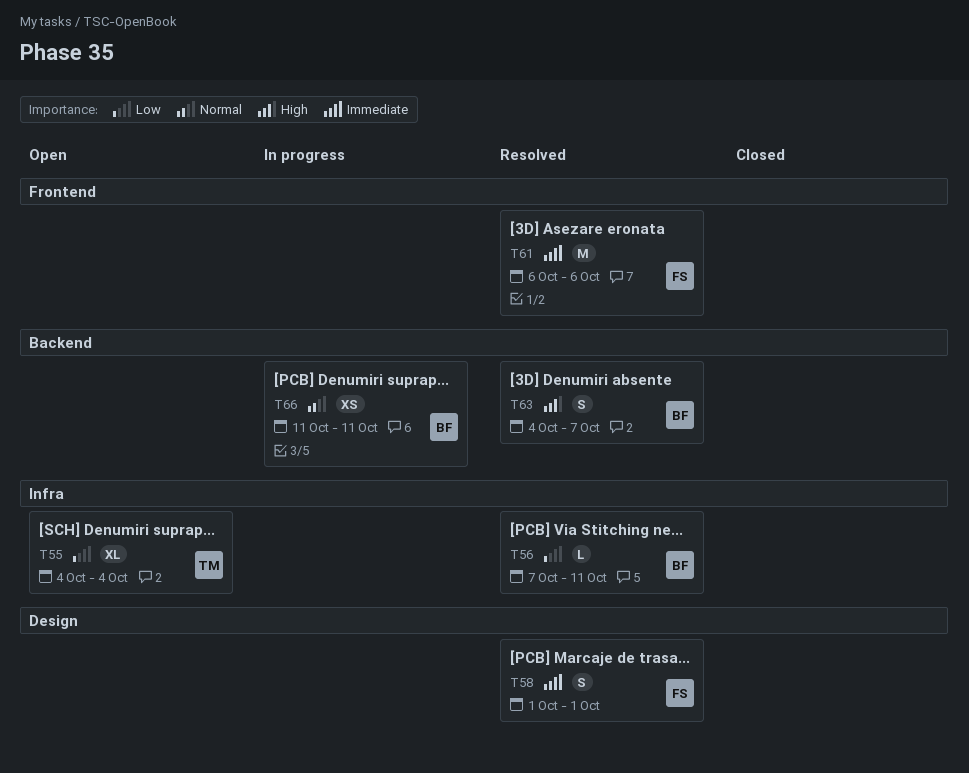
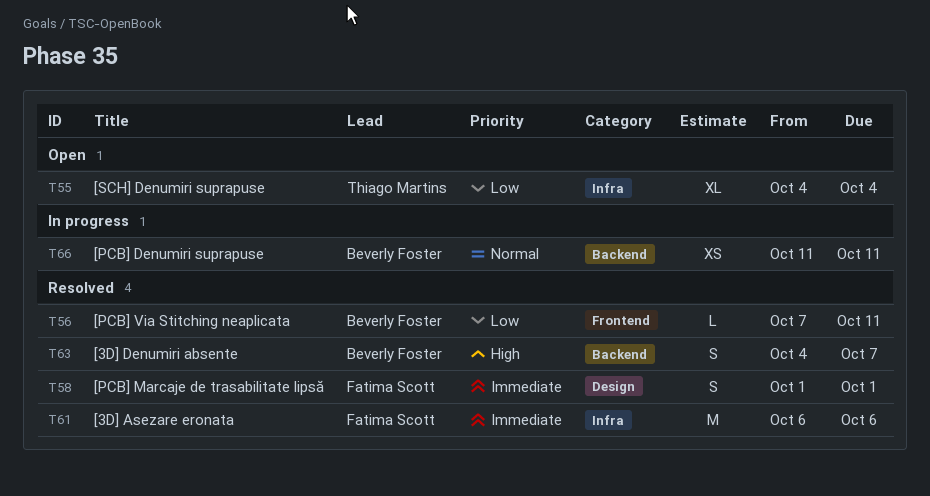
T56, label: Infra -> Frontend
T61, label: Frontend -> Infra

